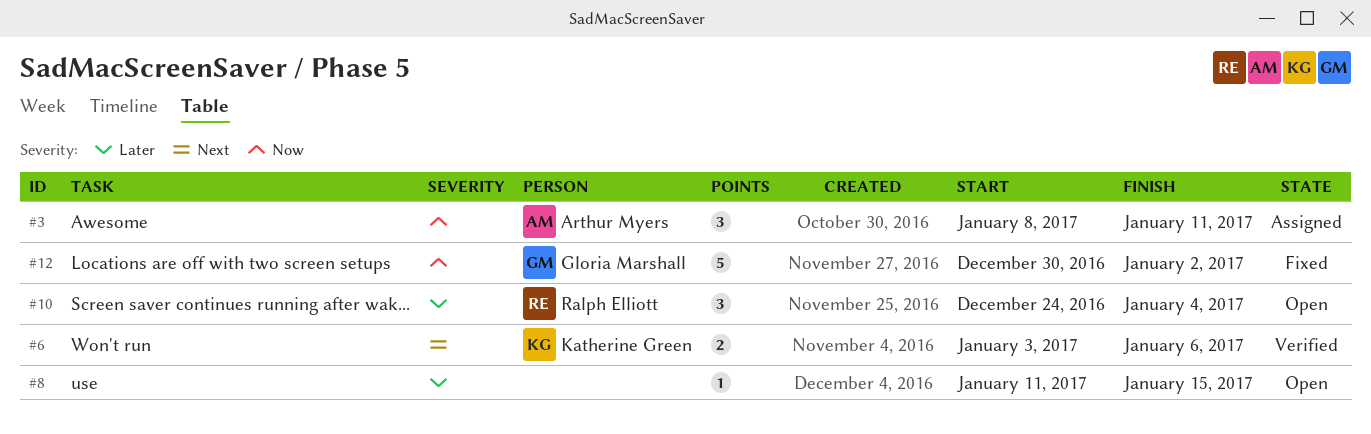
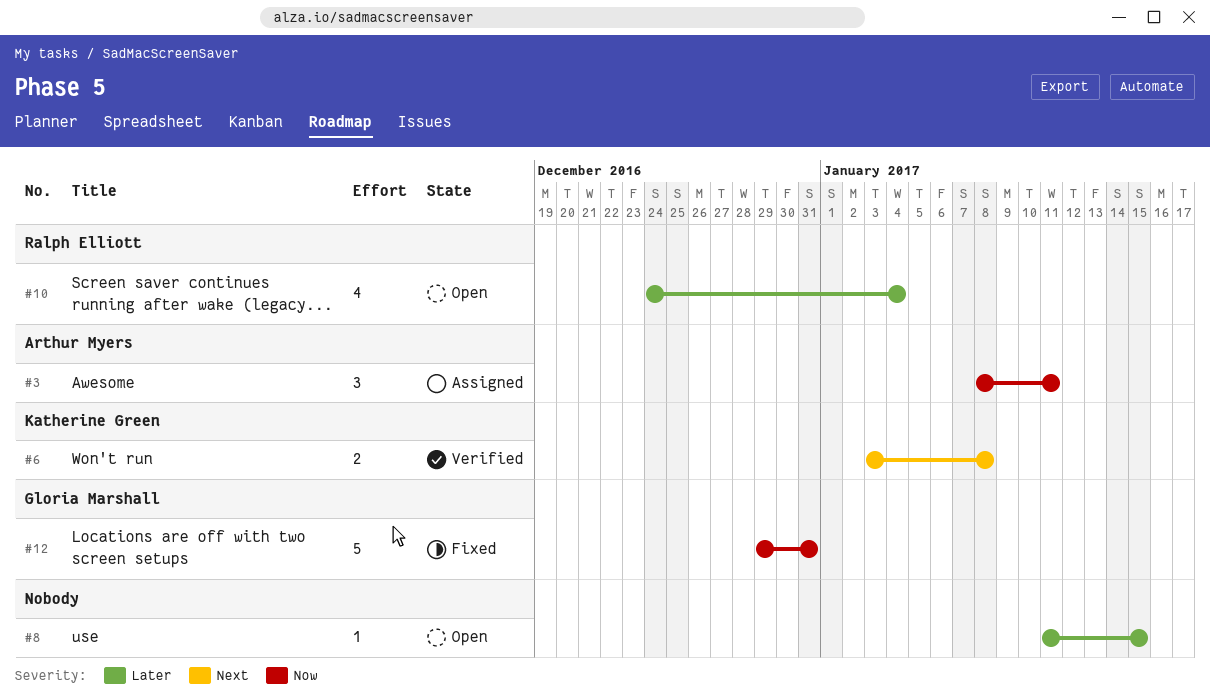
#6, due: Jan 6 -> Jan 8
#10, estimate: 3 -> 4
#12, start: Dec 30 -> Dec 29
#12, due: Jan 2 -> Dec 31

